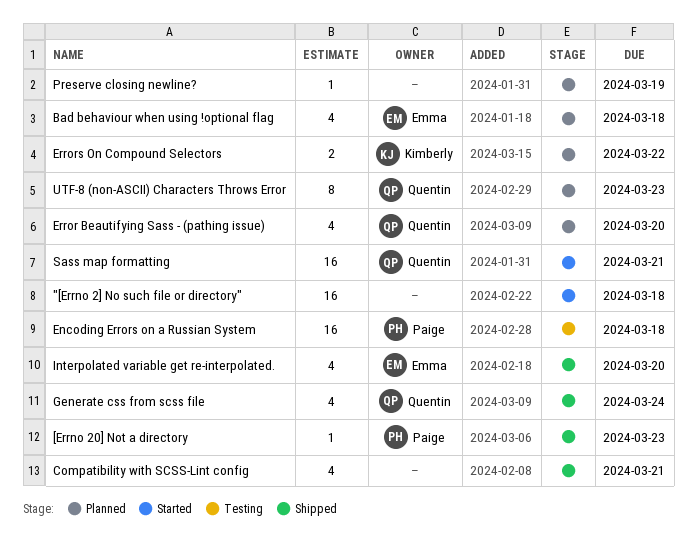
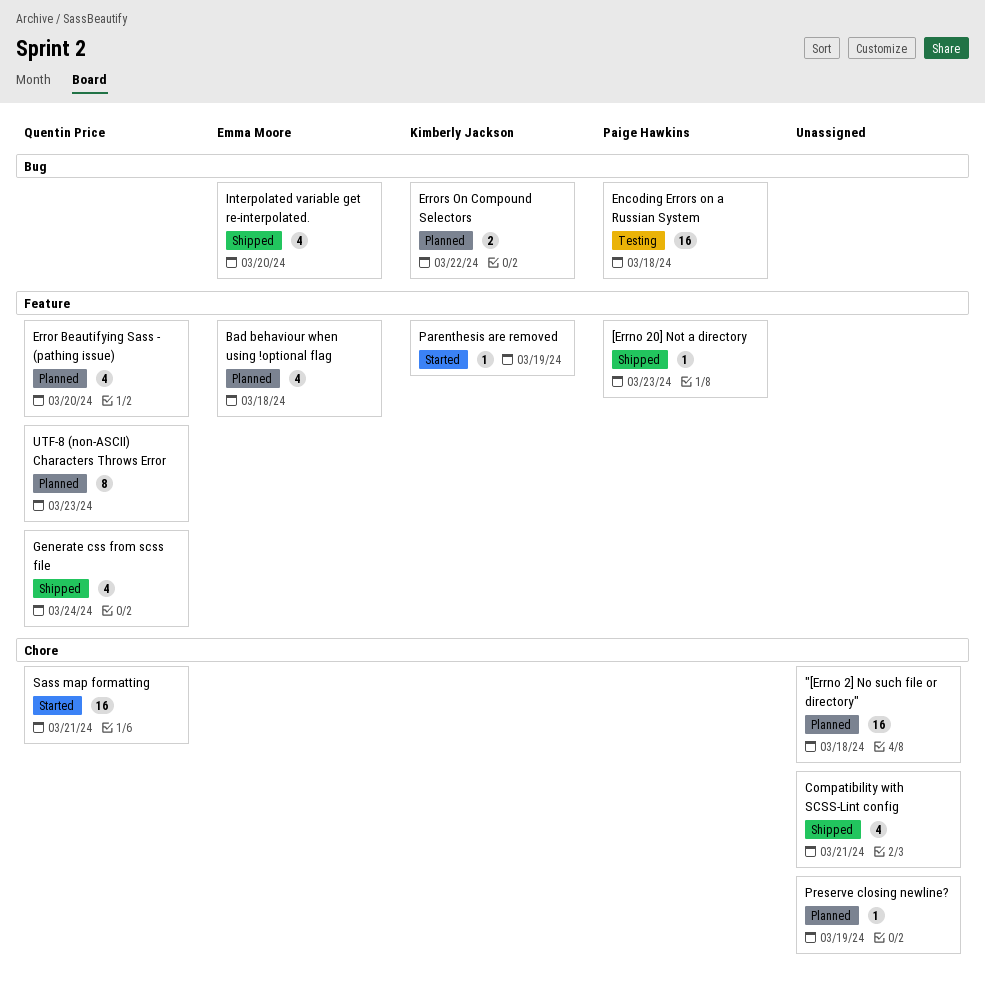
"[Errno 2] No such file or directory", status: Started -> Planned
Parenthesis are removed: none -> present

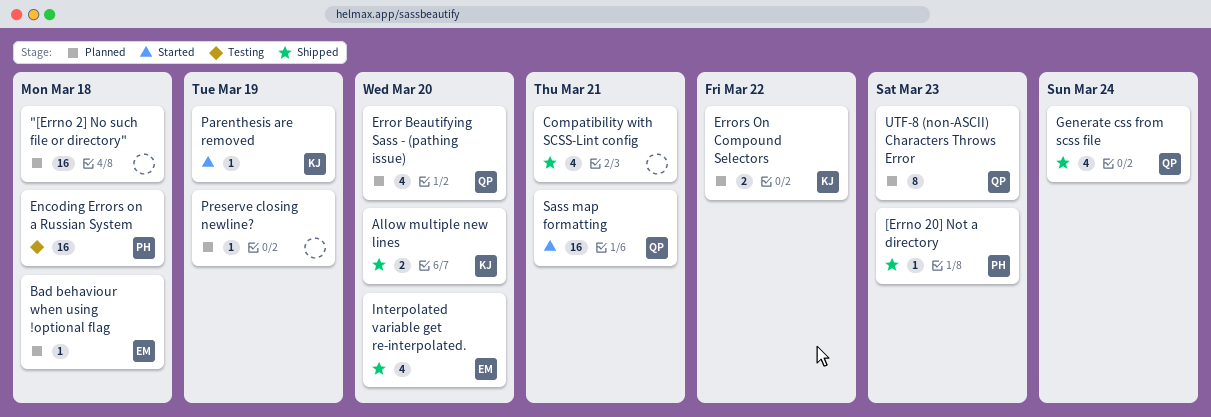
Allow multiple new lines: none -> present
Bad behaviour when using !optional flag, estimate: 4 -> 1

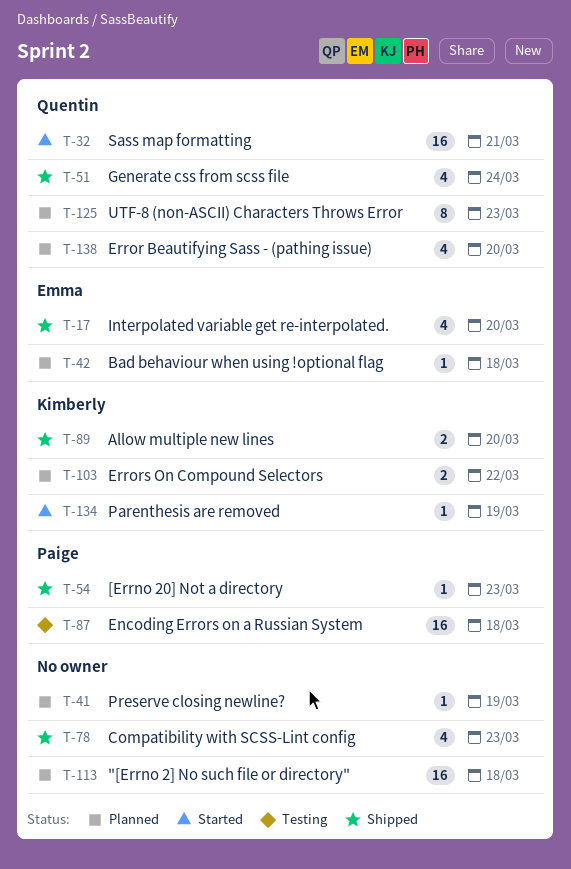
Compatibility with SCSS-Lint config, due: Mar 21 -> Mar 23

